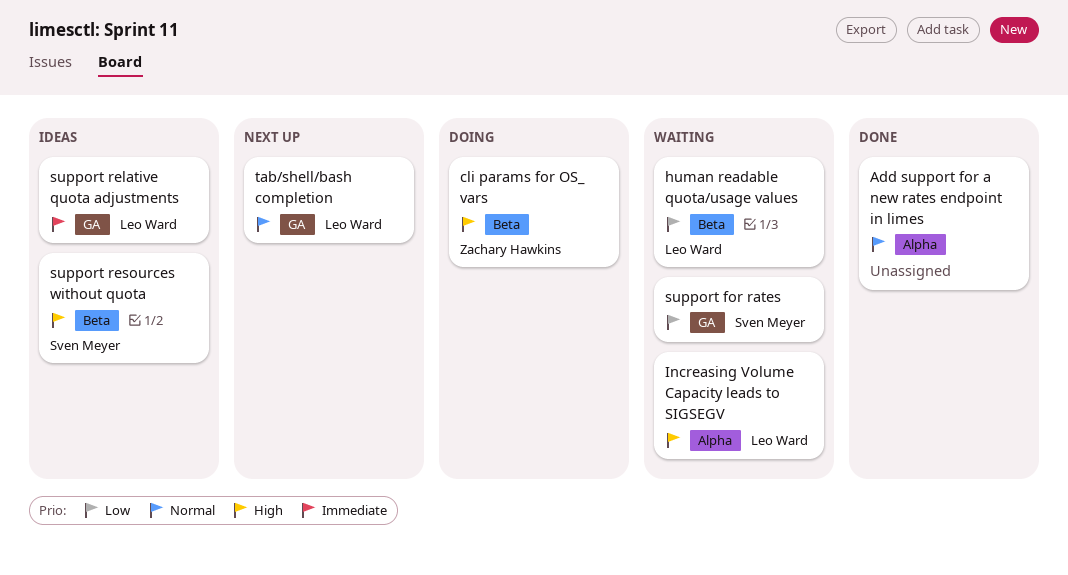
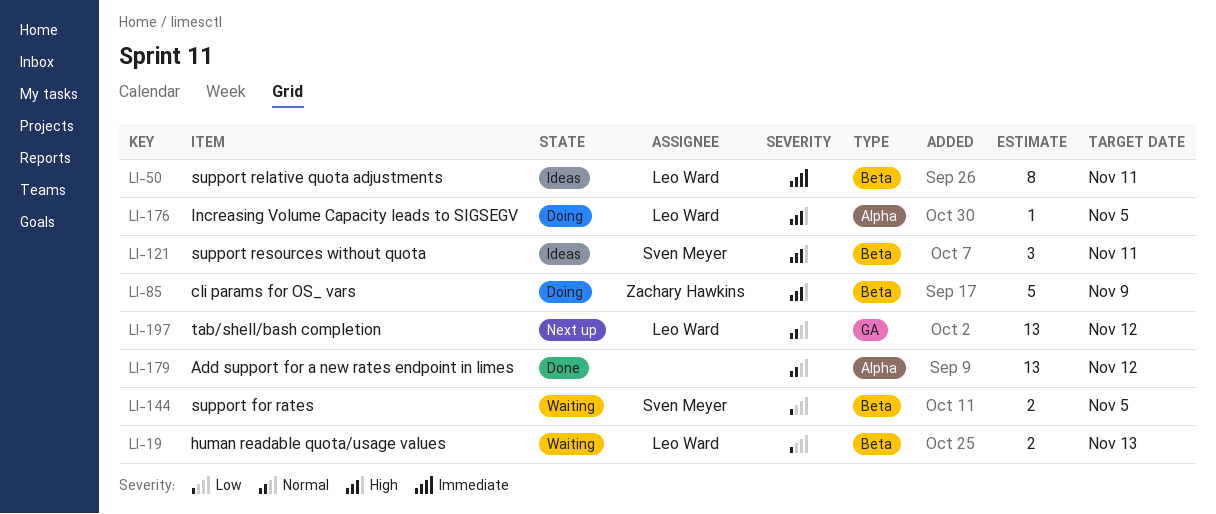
Increasing Volume Capacity leads to SIGSEGV, status: Waiting -> Doing
support for rates, label: GA -> Beta
support relative quota adjustments, label: GA -> Beta

